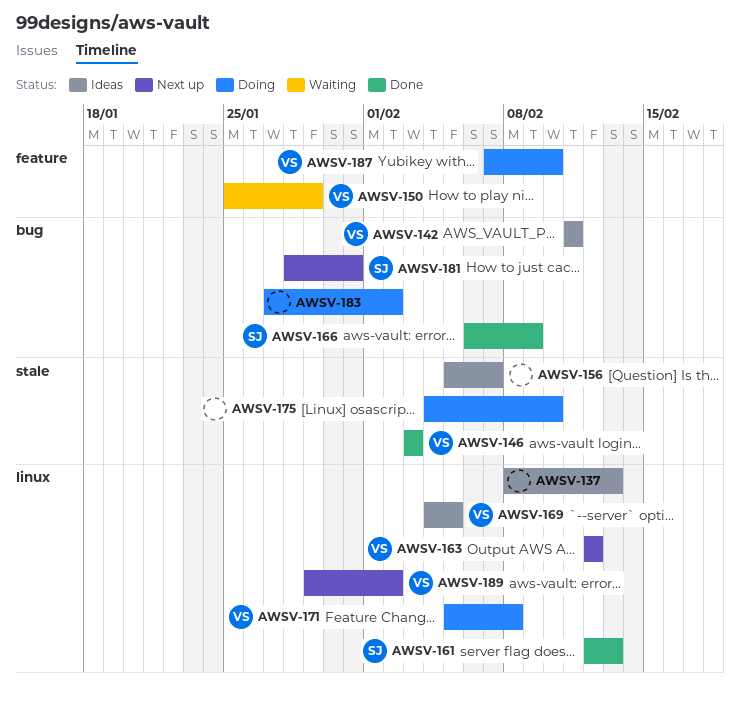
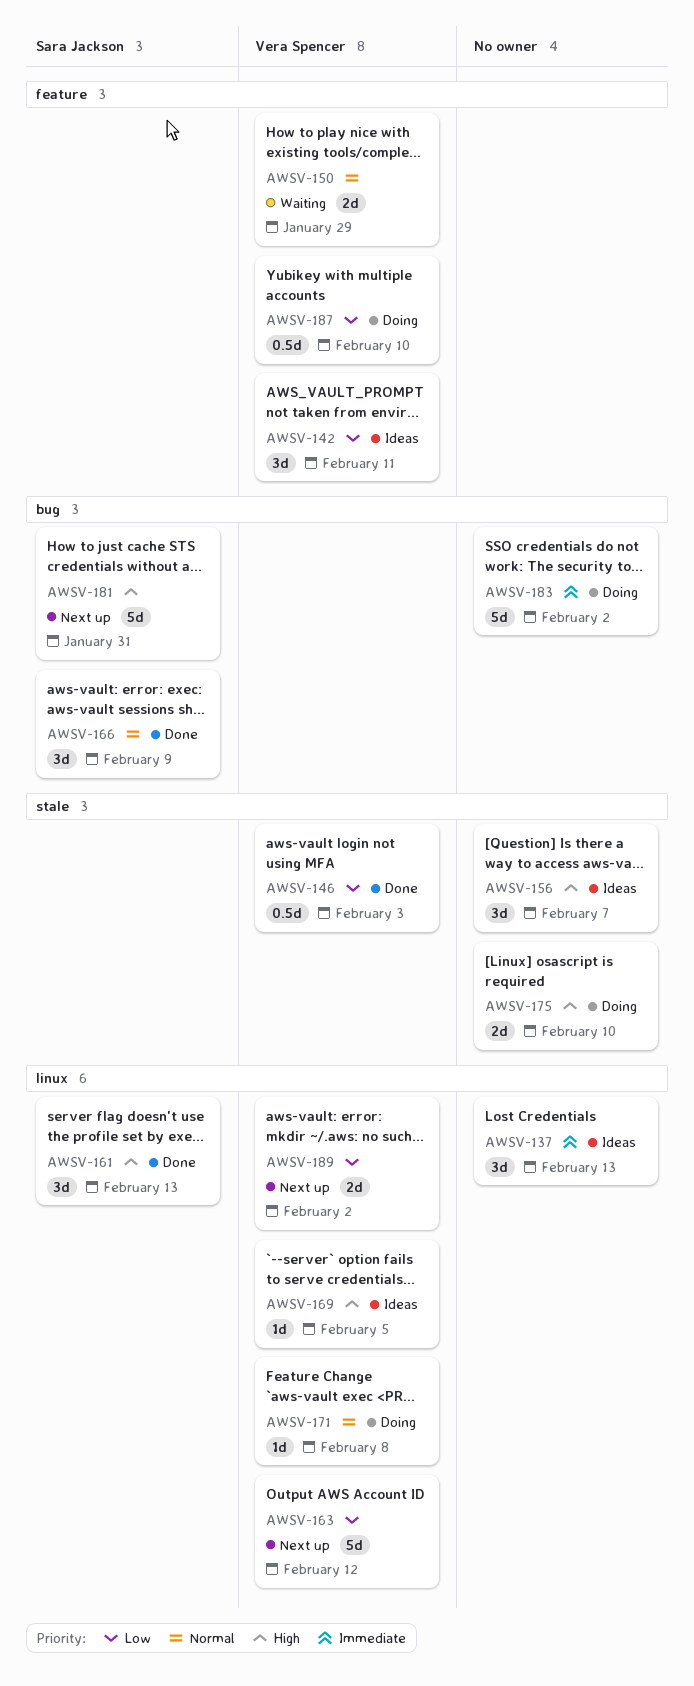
AWSV-142, label: bug -> feature

